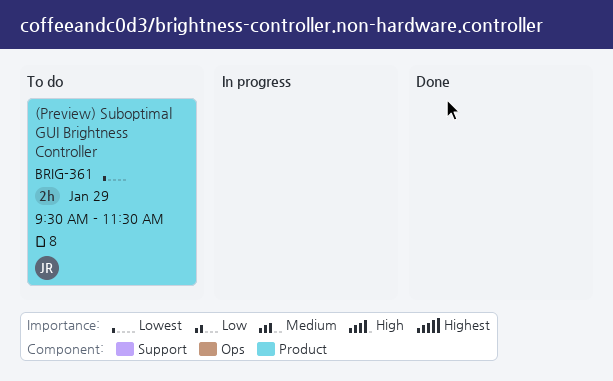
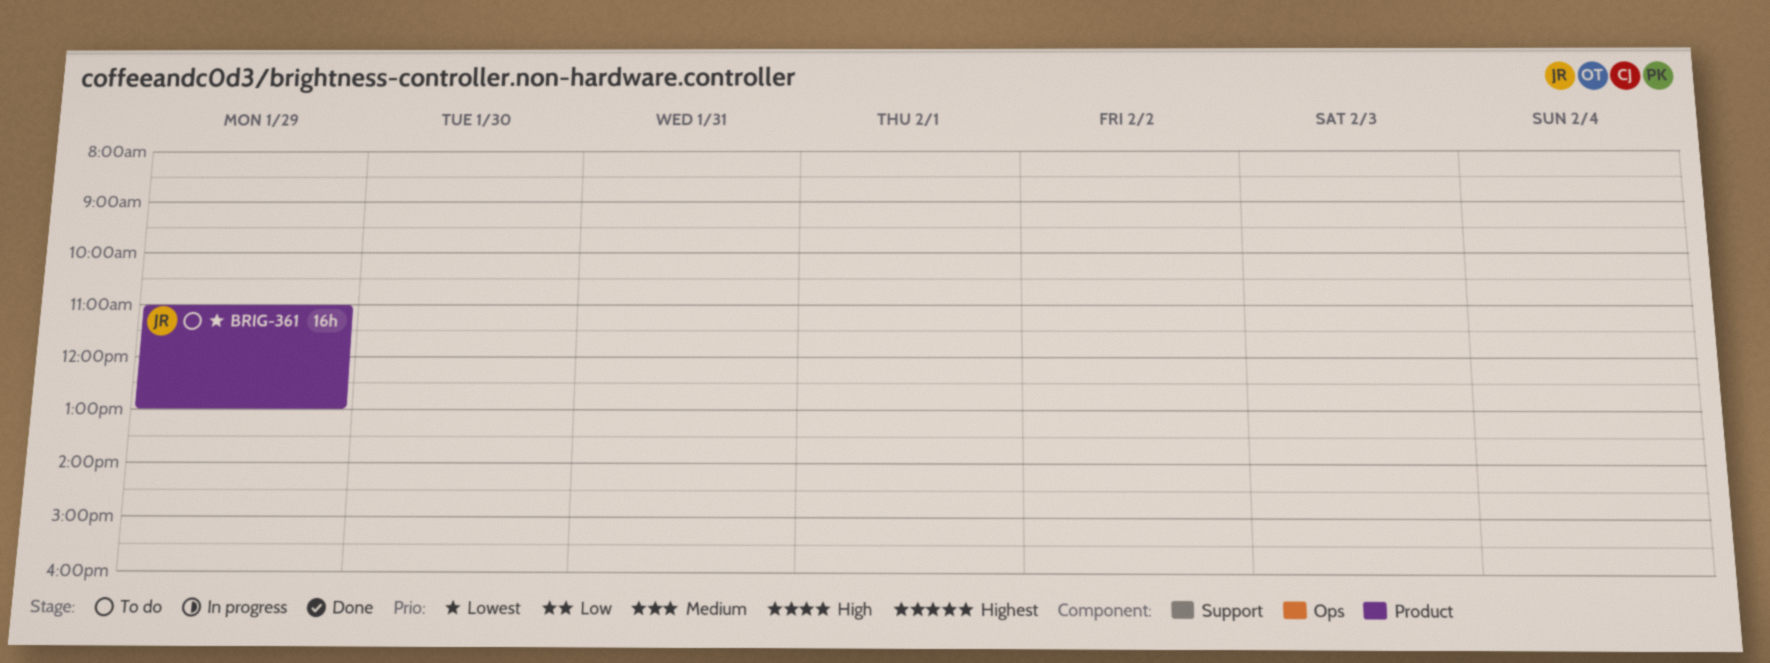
BRIG-361, estimate: 2h -> 16h
BRIG-361, begins: 09:30 -> 11:00
BRIG-361, ends: 11:30 -> 13:00

